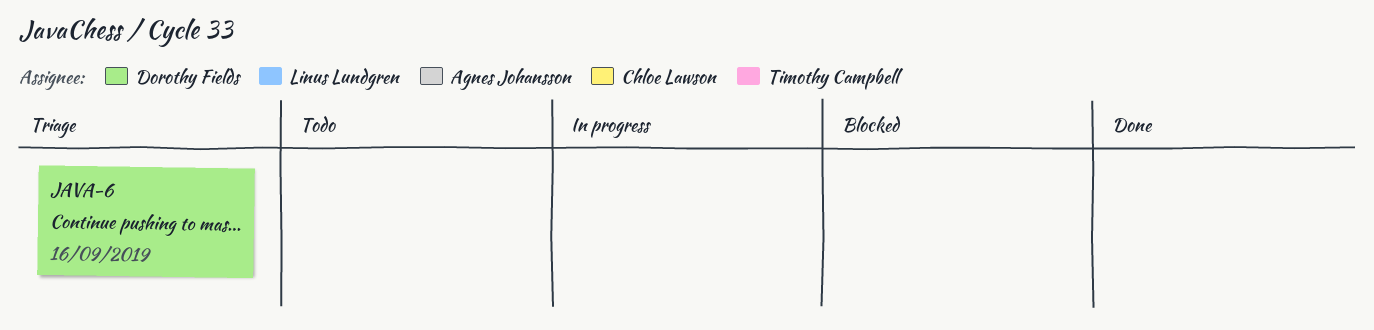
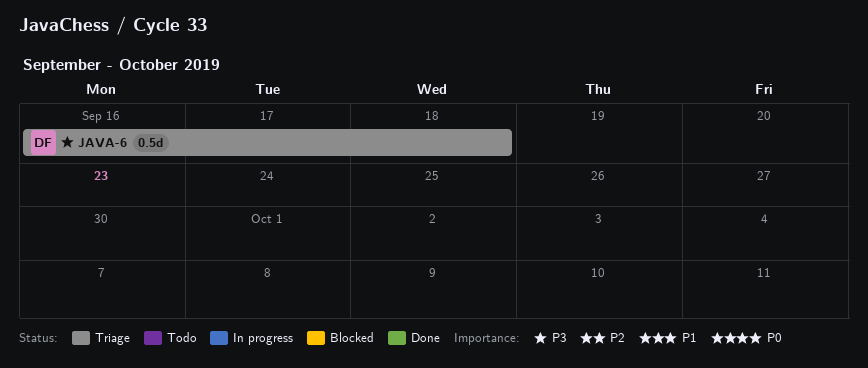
JAVA-6, due: Sep 16 -> Sep 18

